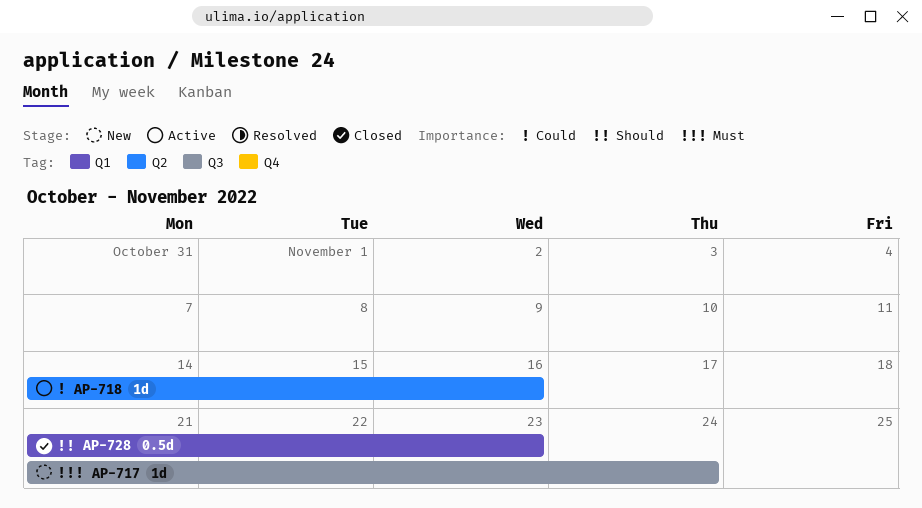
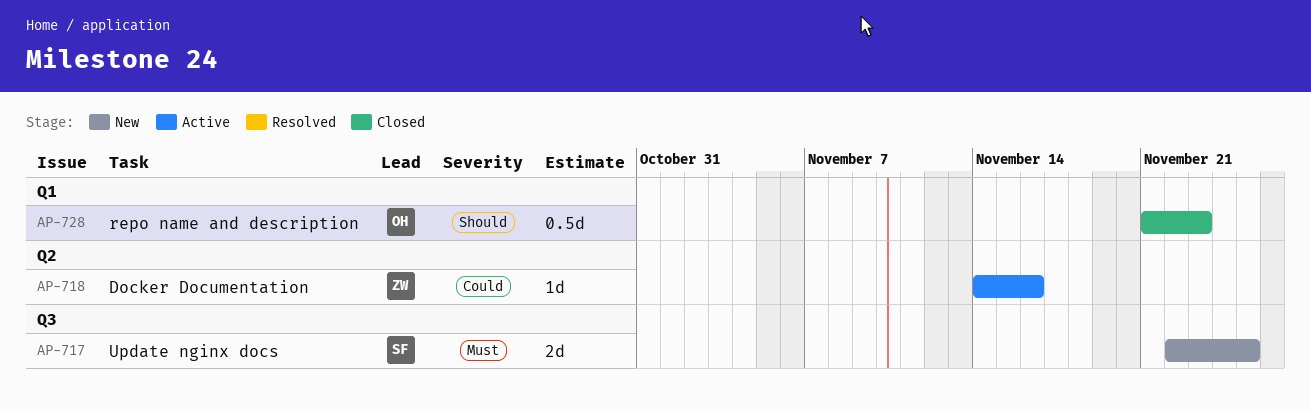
AP-717, estimate: 1d -> 2d
AP-717, start: Nov 21 -> Nov 22
AP-717, due: Nov 24 -> Nov 25

